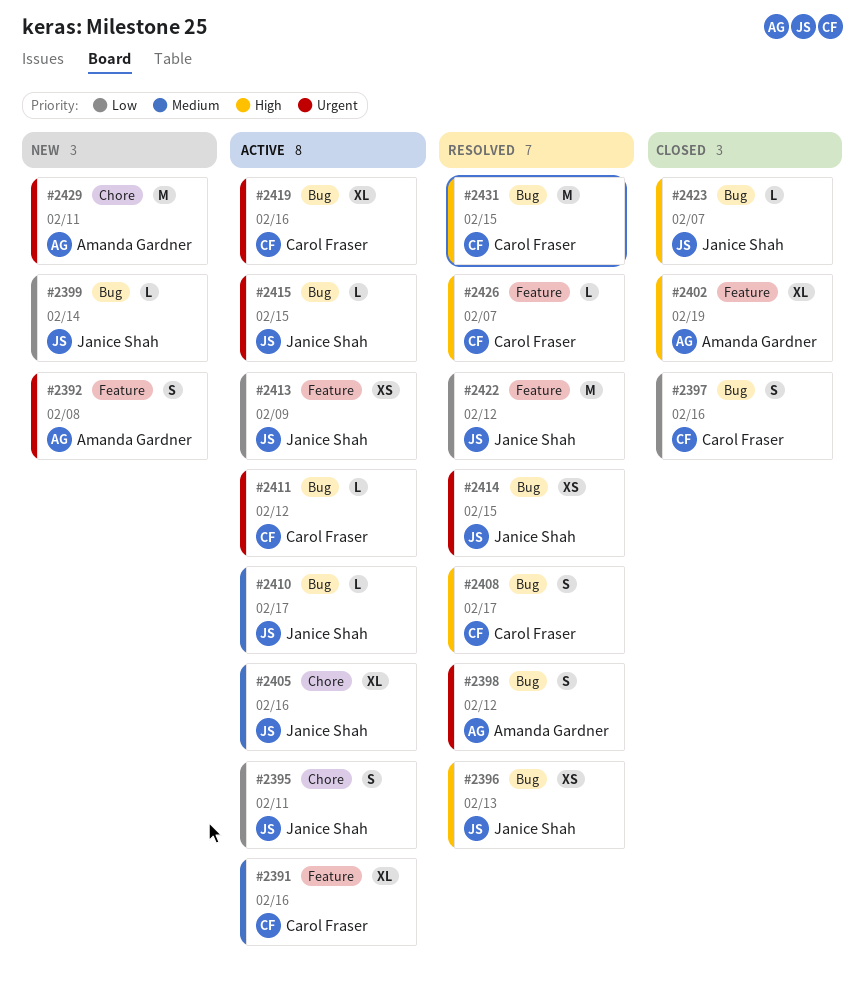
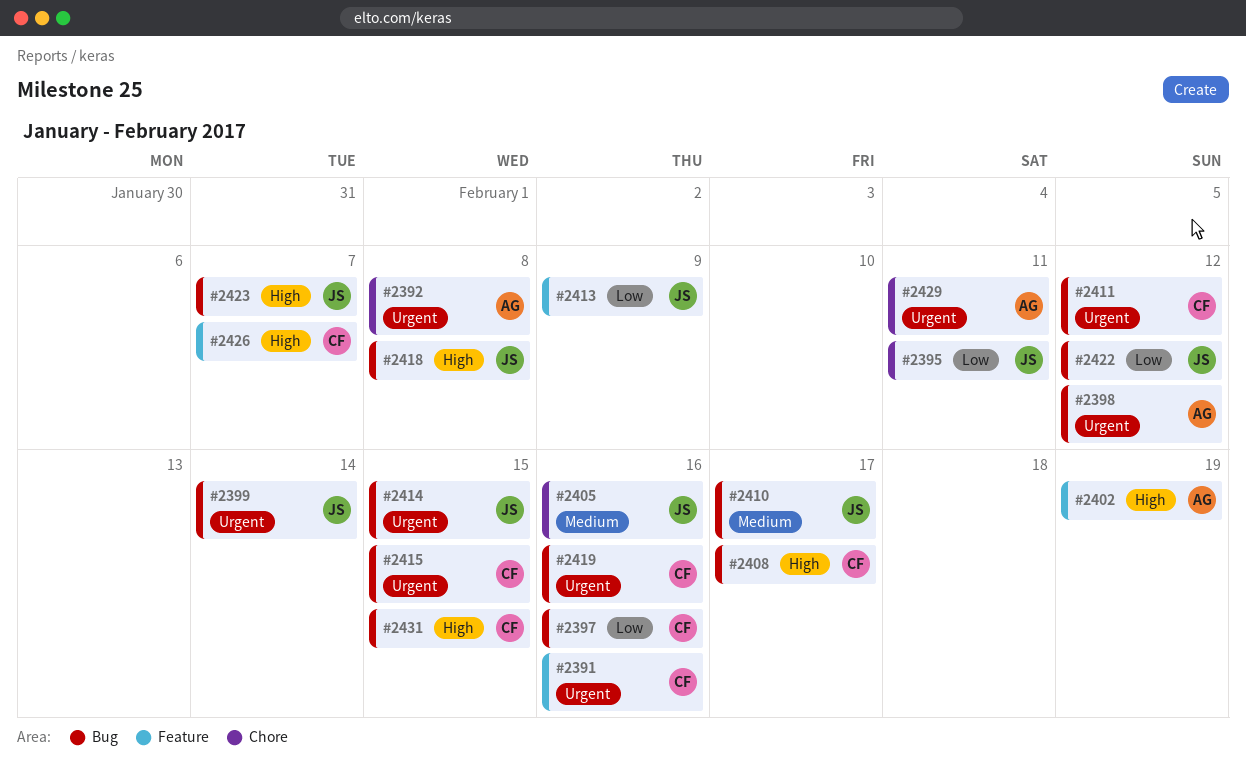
#2391, priority: Medium -> Urgent
#2392, label: Feature -> Chore
#2396: present -> none
#2399, priority: Low -> Urgent
#2415, owner: Janice Shah -> Carol Fraser
#2418: none -> present
#2422, label: Feature -> Bug

